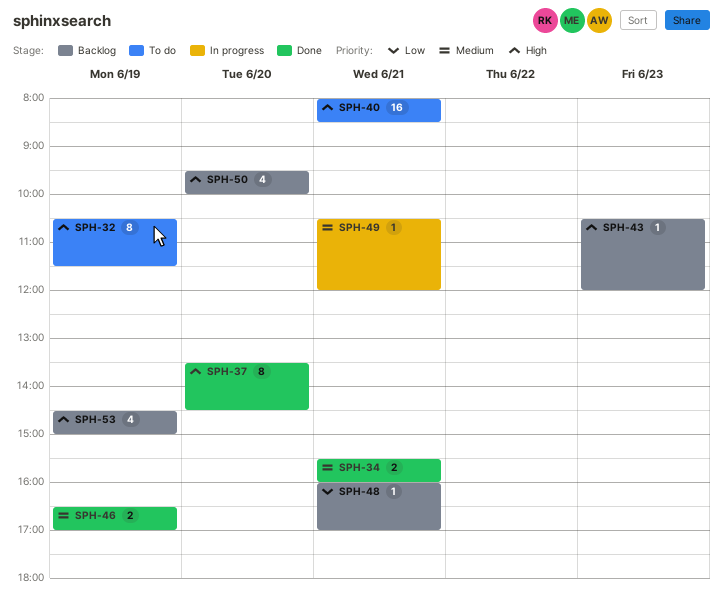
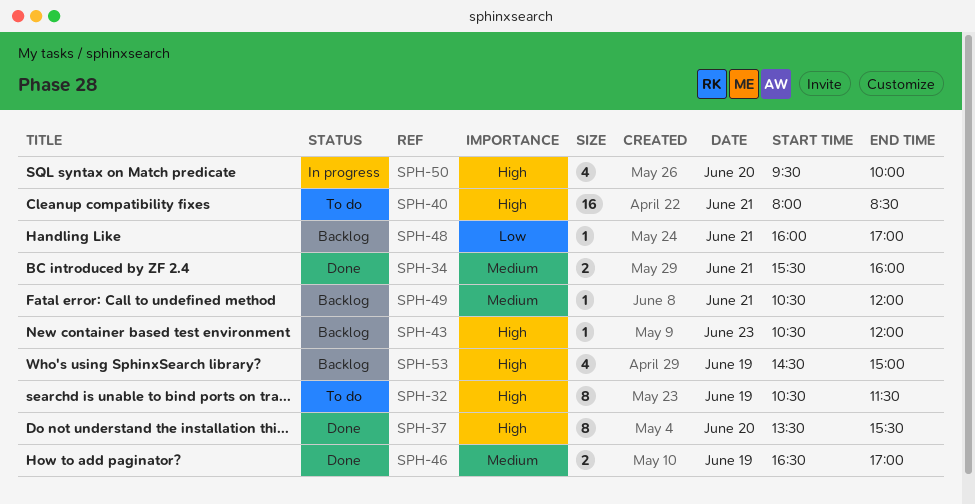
SPH-37, ends: 14:30 -> 15:30
SPH-49, status: In progress -> Backlog
SPH-50, status: Backlog -> In progress

